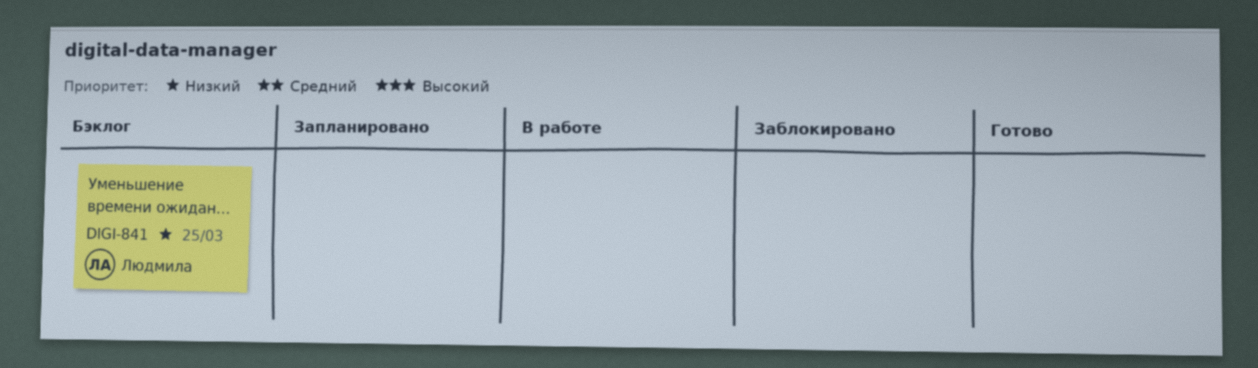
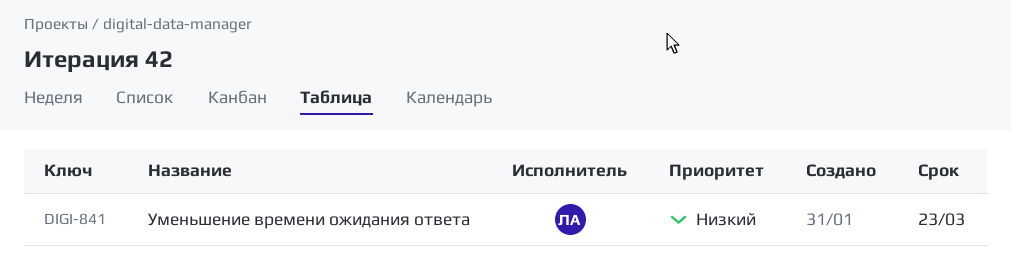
DIGI-841, due: Mar 25 -> Mar 23

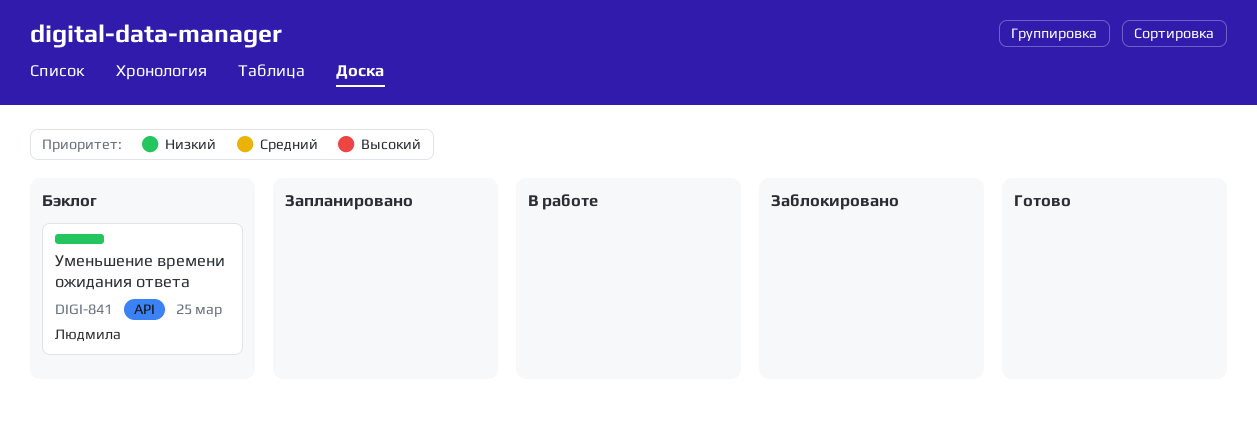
DIGI-841, due: Mar 23 -> Mar 25

